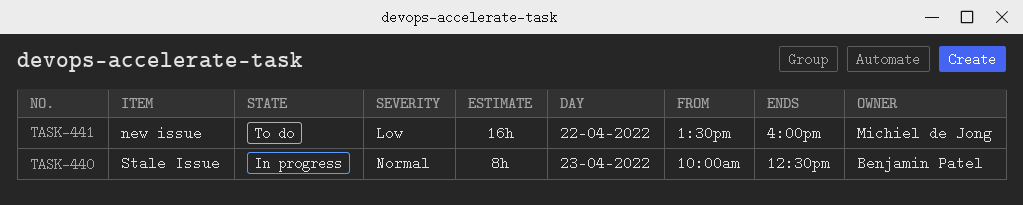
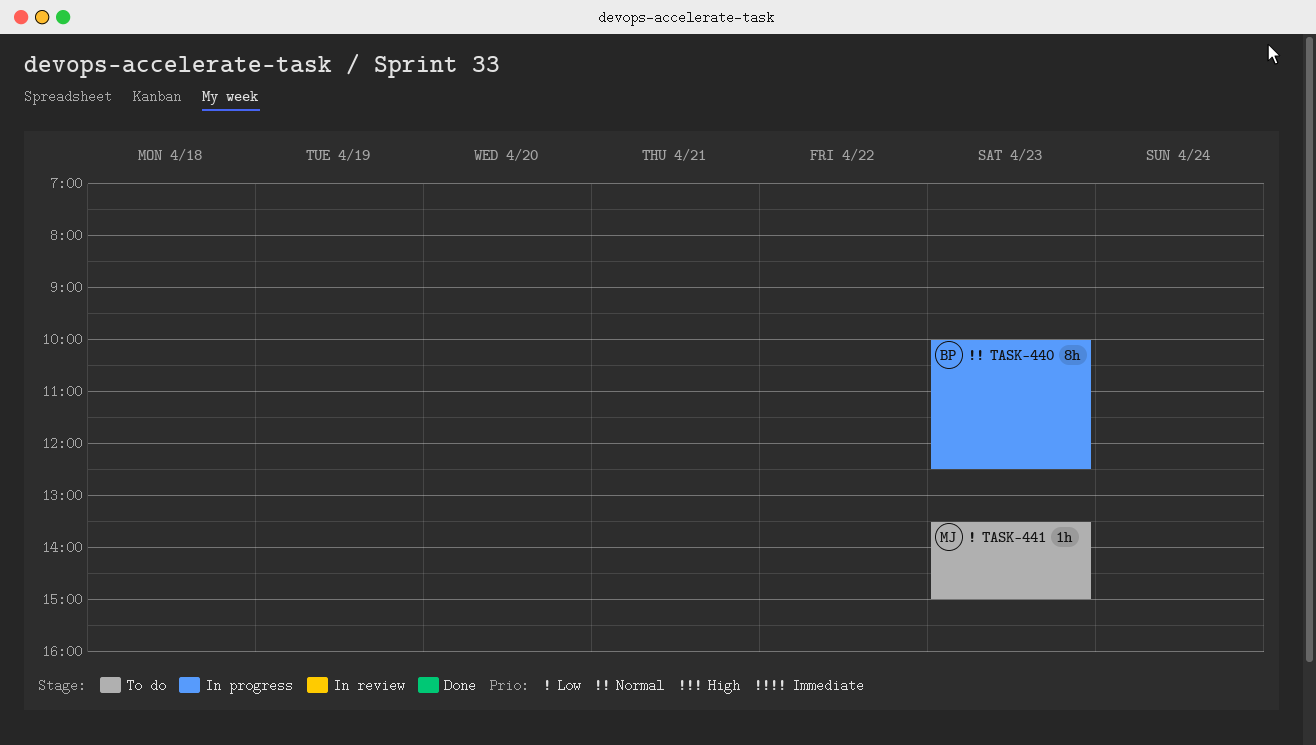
TASK-441, estimate: 16h -> 1h
TASK-441, day: Apr 22 -> Apr 23
TASK-441, ends: 16:00 -> 15:00

